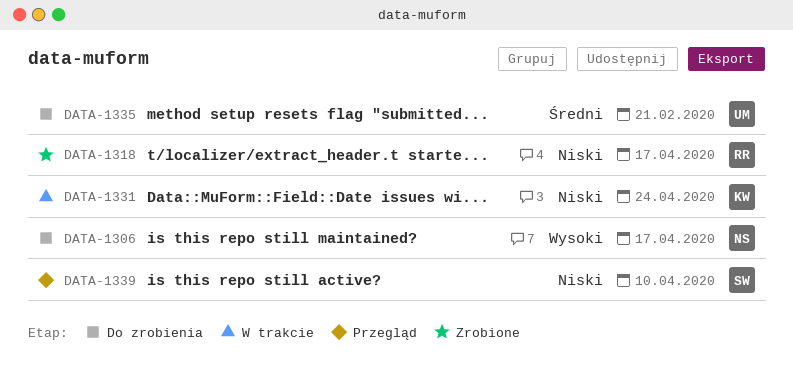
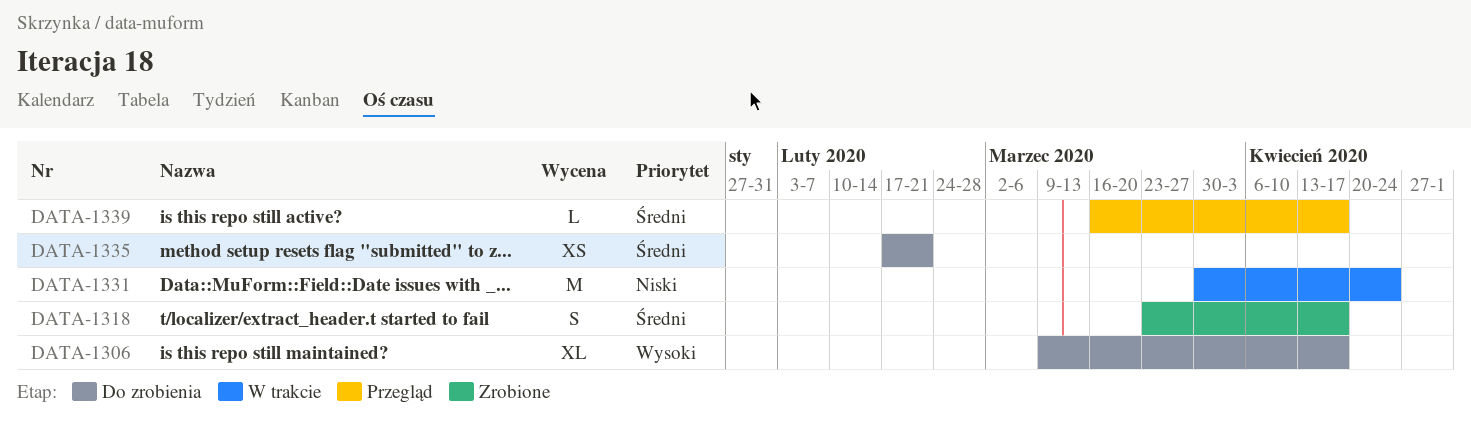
DATA-1318, priority: Niski -> Średni
DATA-1339, priority: Niski -> Średni
DATA-1339, due: Apr 10 -> Apr 17

